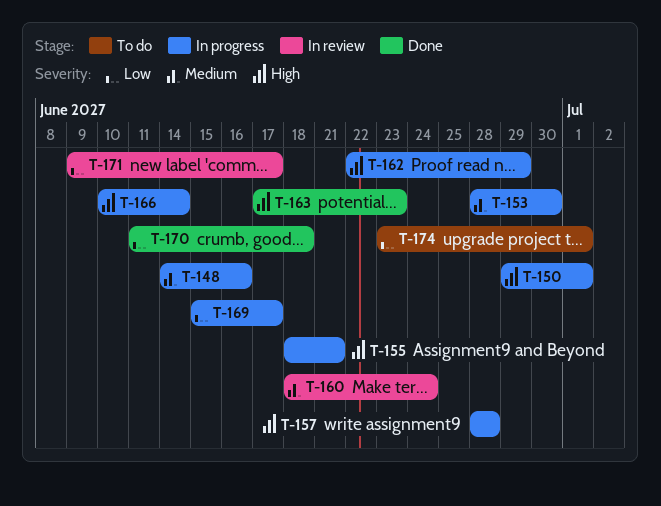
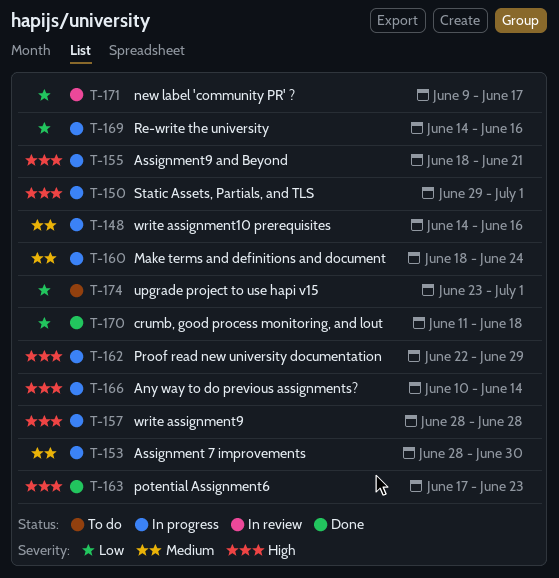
T-160, status: In review -> In progress
T-169, start: Jun 15 -> Jun 14
T-169, due: Jun 17 -> Jun 16

